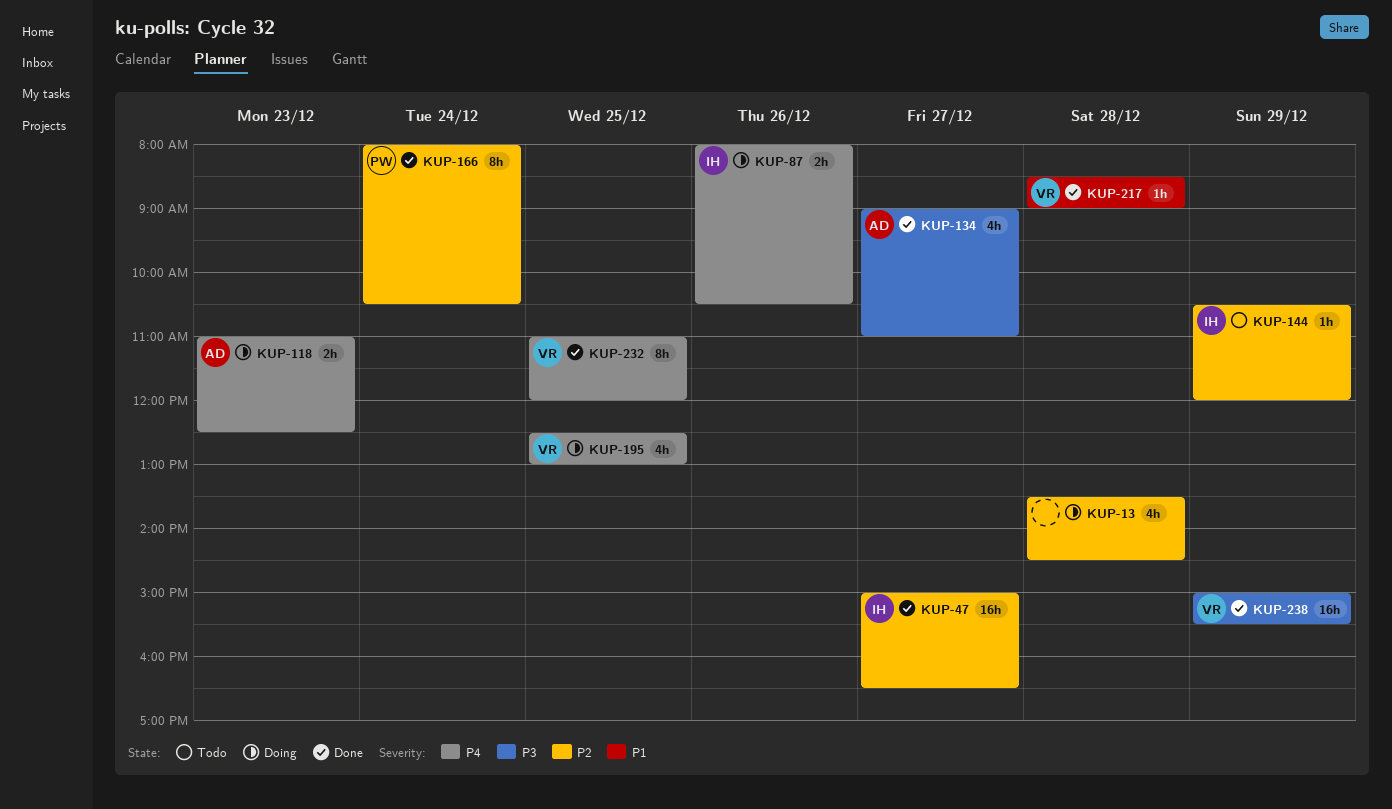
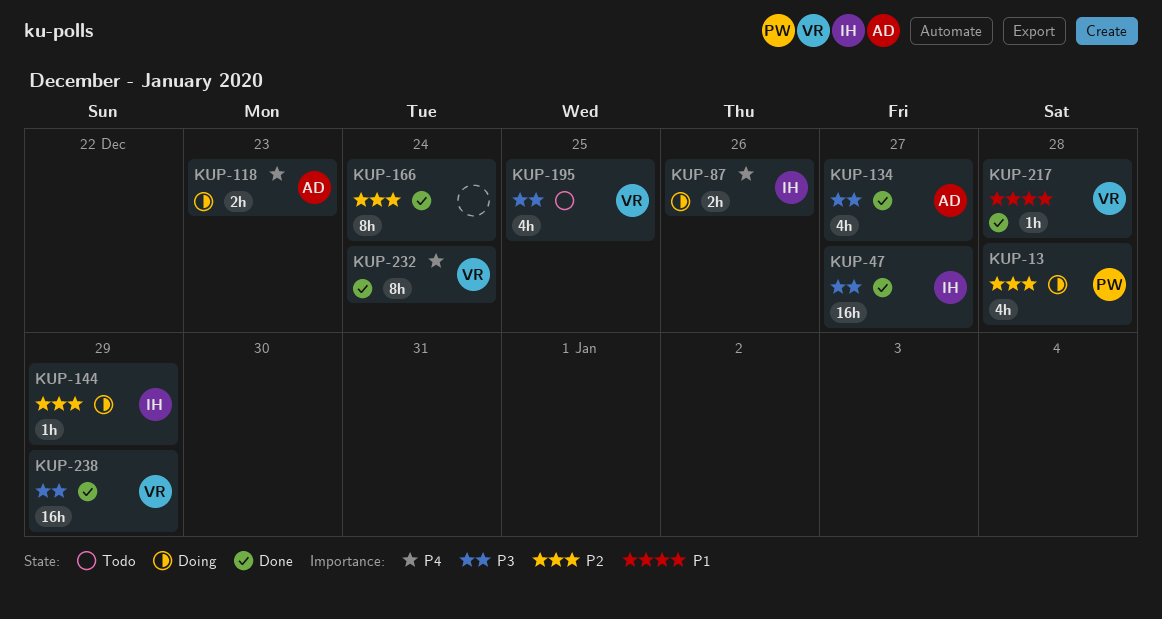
KUP-13, owner: none -> PW
KUP-47, priority: P2 -> P3
KUP-144, status: Todo -> Doing
KUP-166, owner: PW -> none
KUP-195, status: Doing -> Todo
KUP-195, priority: P4 -> P3
KUP-232, day: Dec 25 -> Dec 24

